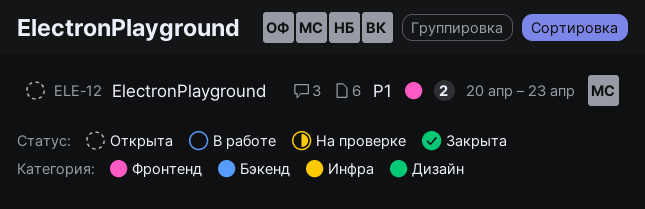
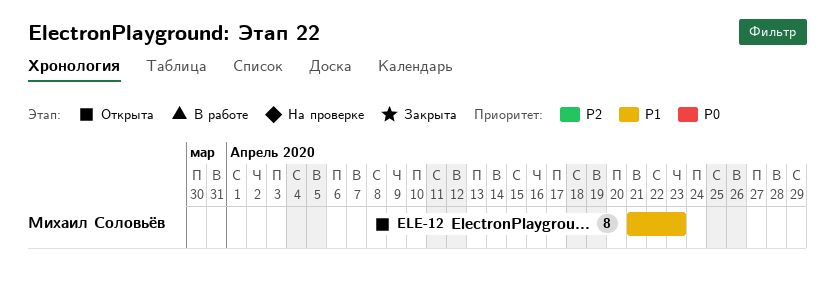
ELE-12, estimate: 2 -> 8
ELE-12, start: Apr 20 -> Apr 21

